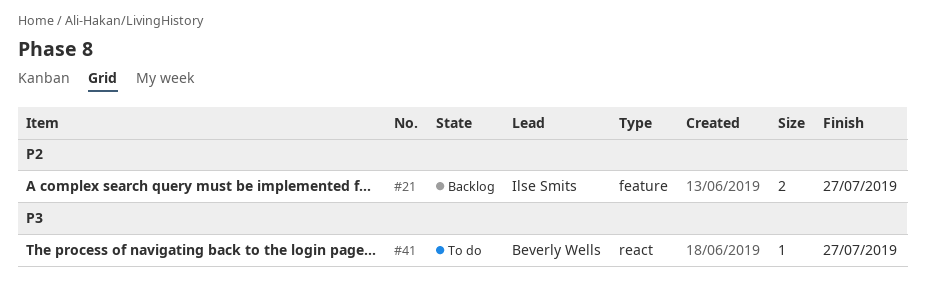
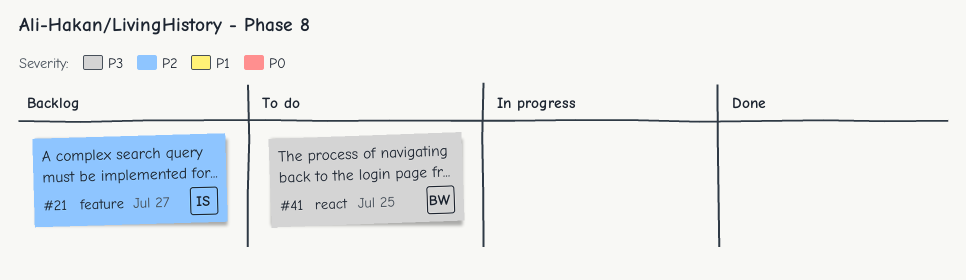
#41, due: Jul 27 -> Jul 25

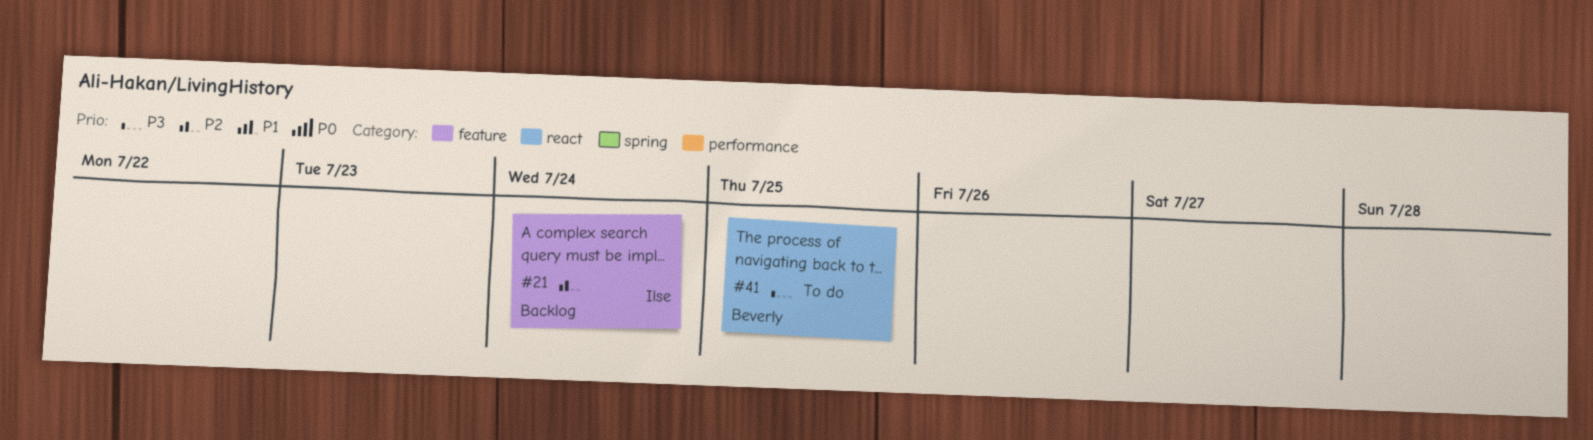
#21, due: Jul 27 -> Jul 24

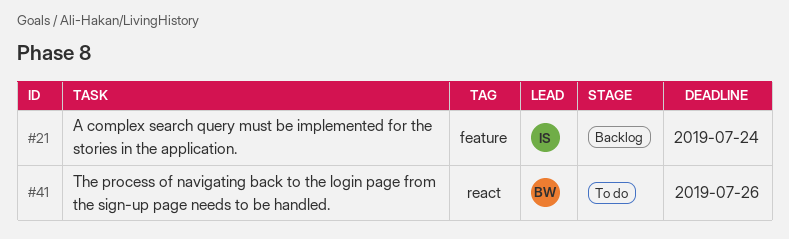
#41, due: Jul 25 -> Jul 26

